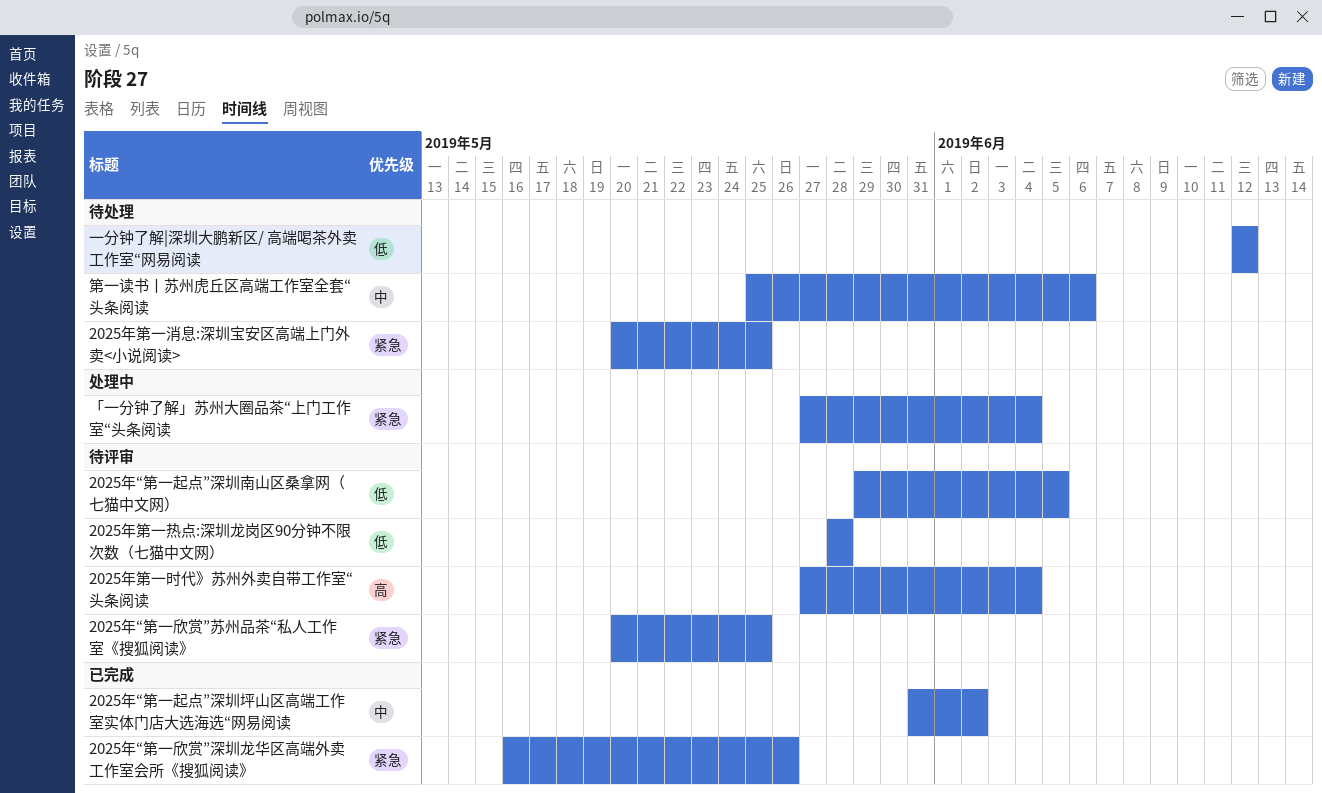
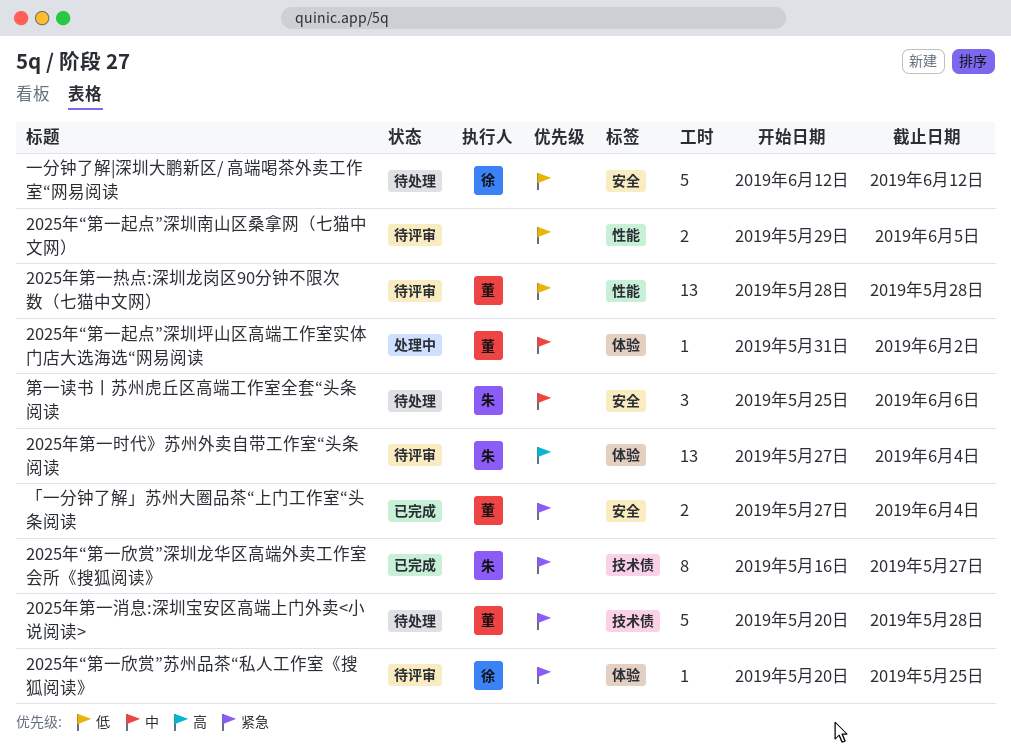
2025年“第一欣赏”深圳龙华区高端外卖工作室会所《搜狐阅读》, due: May 26 -> May 27
2025年“第一起点”深圳坪山区高端工作室实体门店大选海选“网易阅读, status: 已完成 -> 处理中
2025年第一消息:深圳宝安区高端上门外卖<小说阅读>, due: May 25 -> May 28
「一分钟了解」苏州大圈品茶“上门工作室“头条阅读, status: 处理中 -> 已完成

